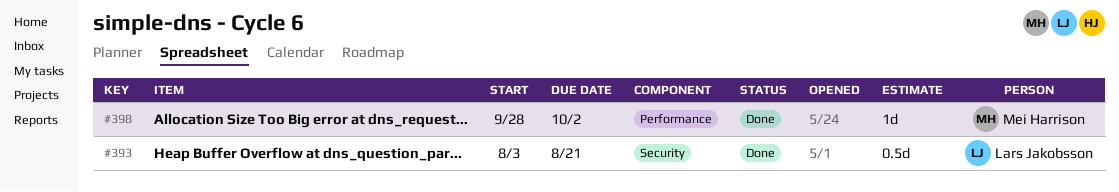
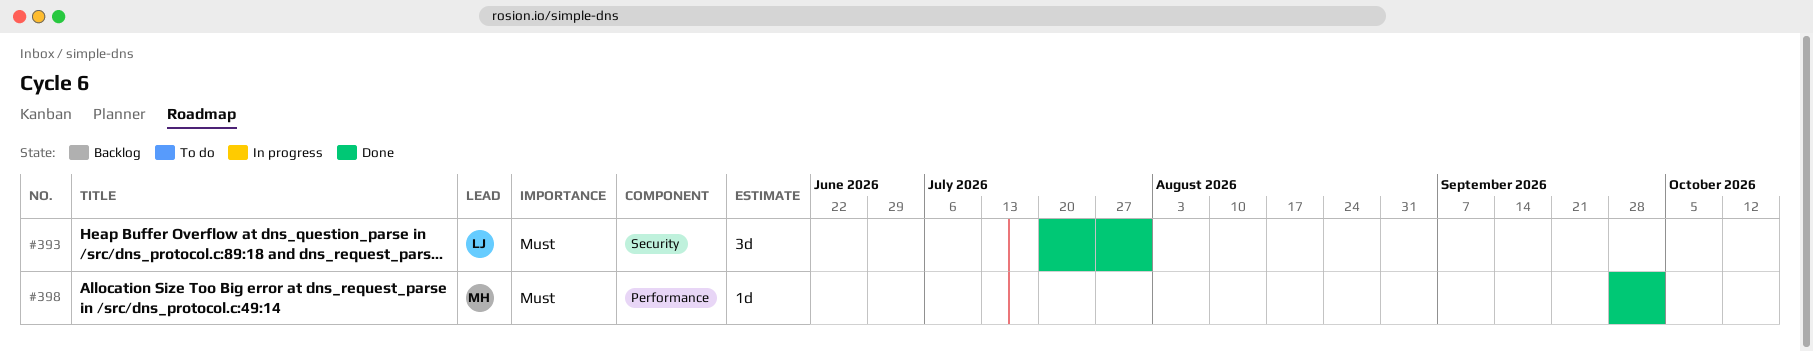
#393, estimate: 0.5d -> 3d
#393, start: Aug 3 -> Jul 20
#393, due: Aug 21 -> Jul 31

